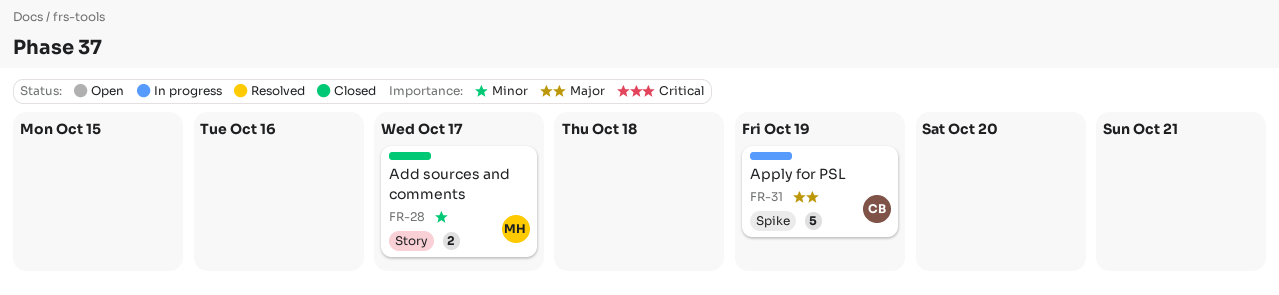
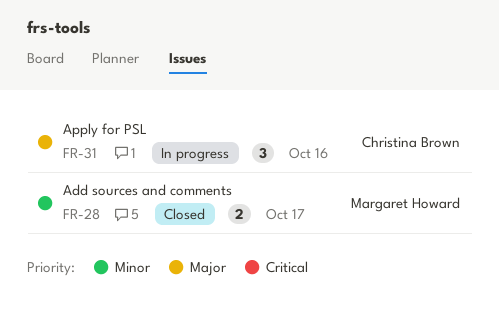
FR-31, estimate: 5 -> 3
FR-31, due: Oct 19 -> Oct 16

